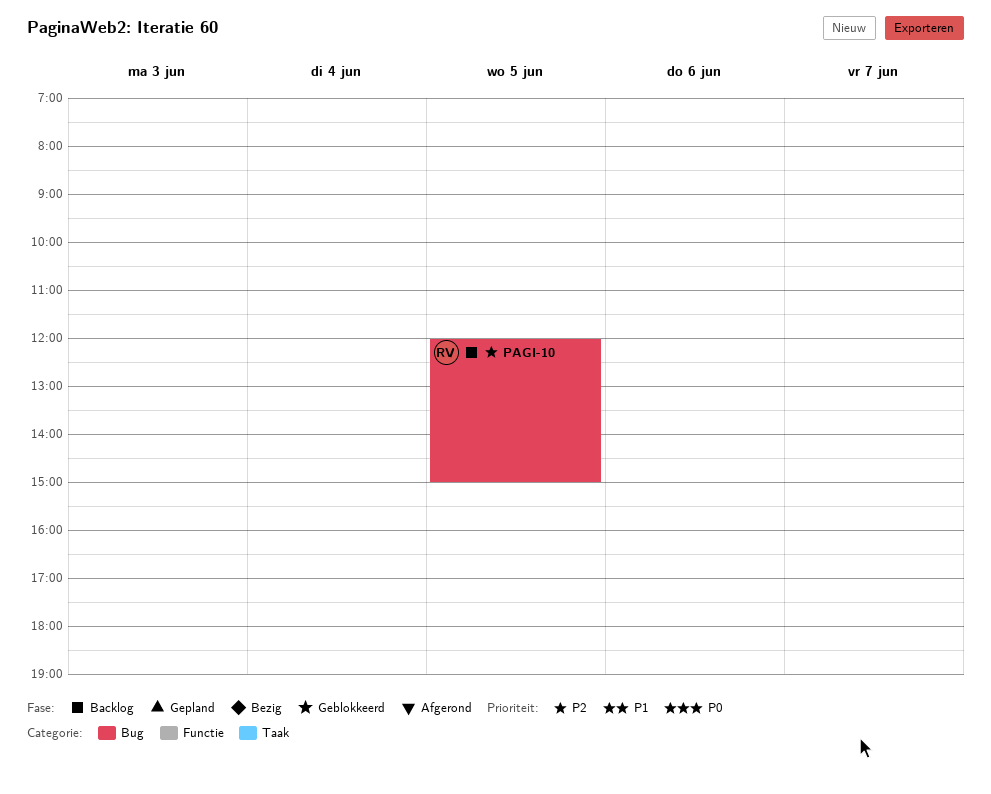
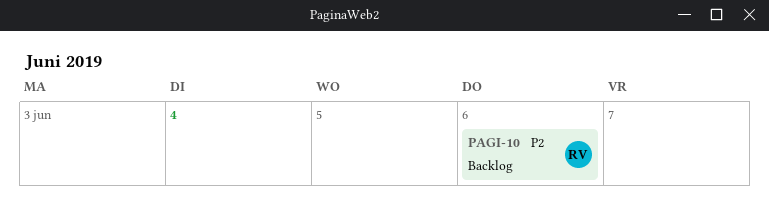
PAGI-10, day: Jun 5 -> Jun 6

